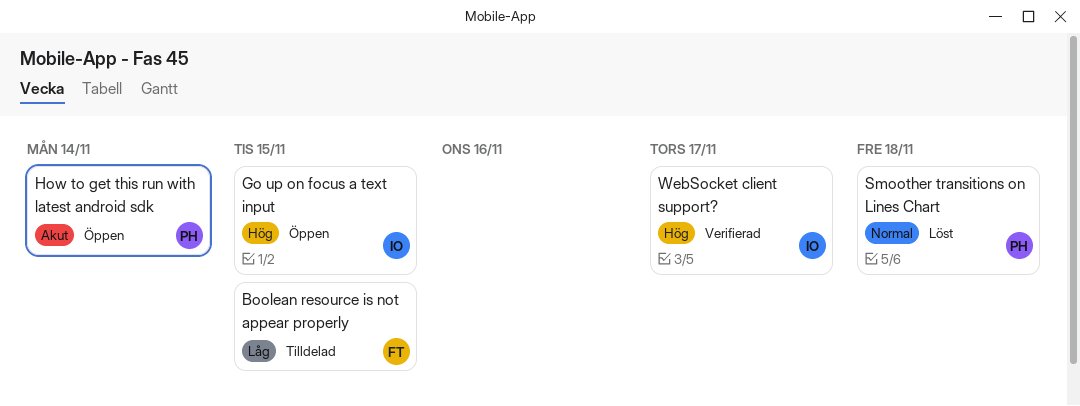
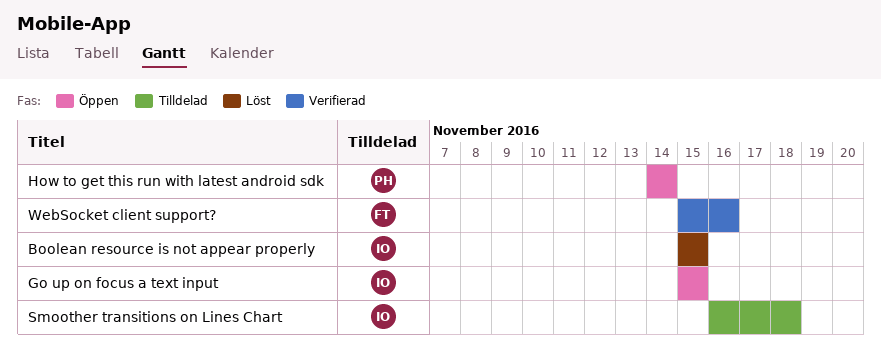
Boolean resource is not appear properly, status: Tilldelad -> Löst
Boolean resource is not appear properly, owner: FT -> IO
Smoother transitions on Lines Chart, status: Löst -> Tilldelad
Smoother transitions on Lines Chart, owner: PH -> IO
WebSocket client support?, owner: IO -> FT
WebSocket client support?, due: Nov 17 -> Nov 16

